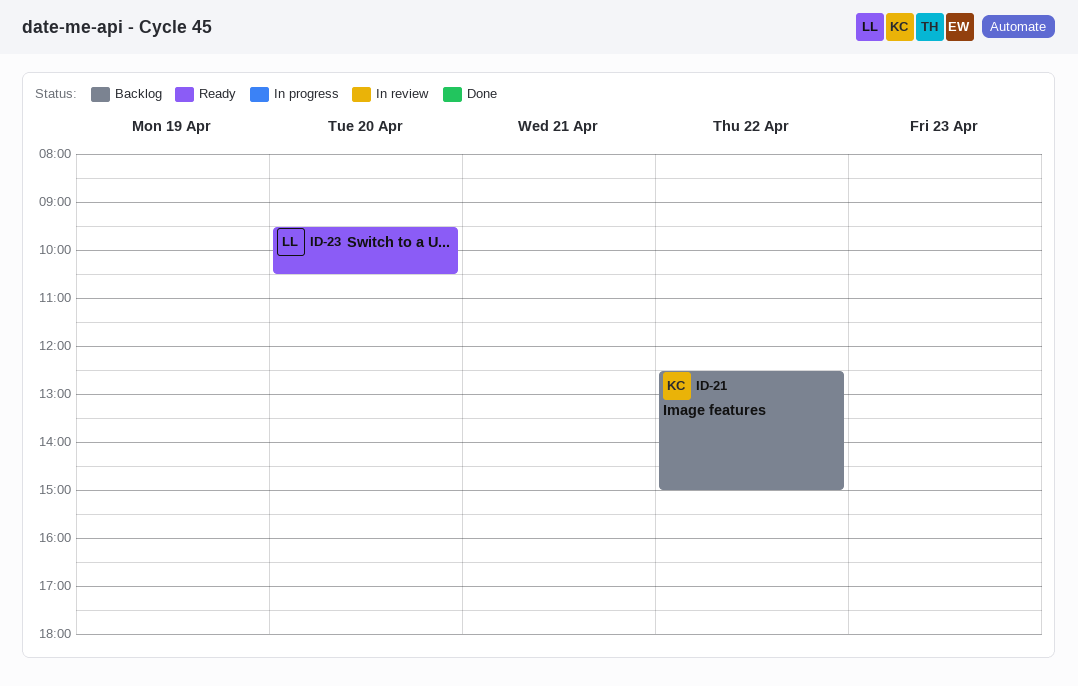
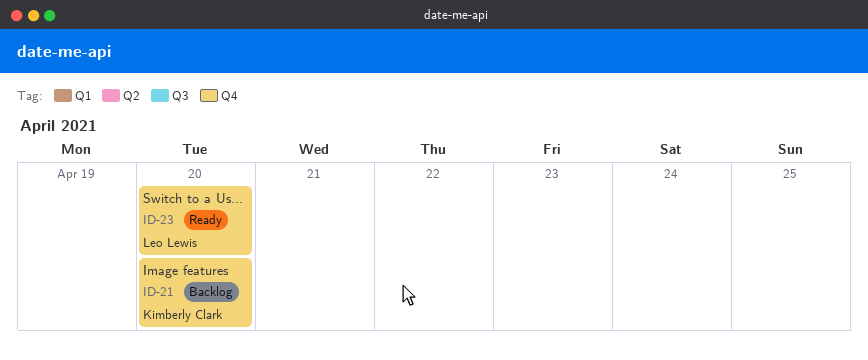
ID-21, day: Apr 22 -> Apr 20

